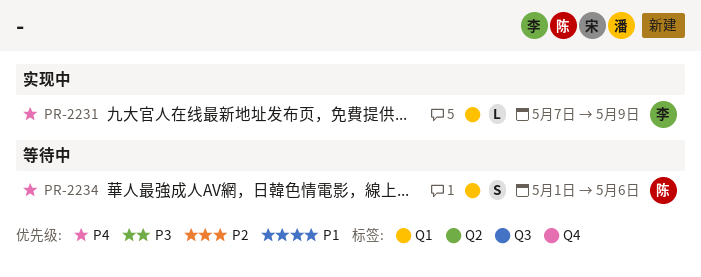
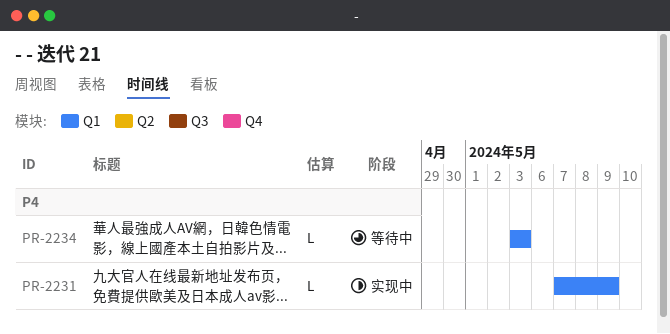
PR-2234, estimate: S -> L
PR-2234, start: May 1 -> May 3
PR-2234, due: May 6 -> May 3

